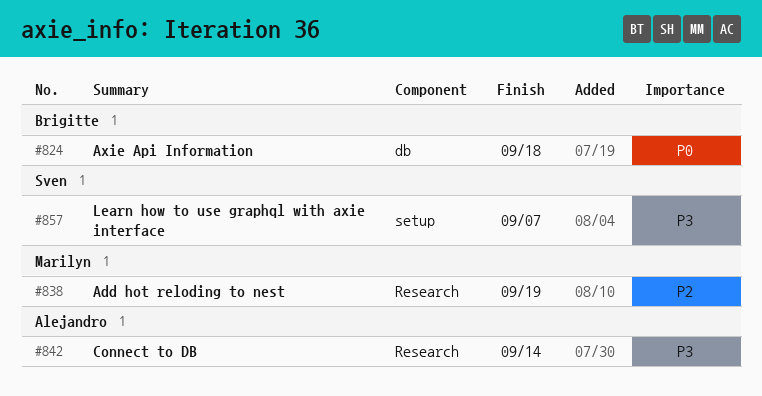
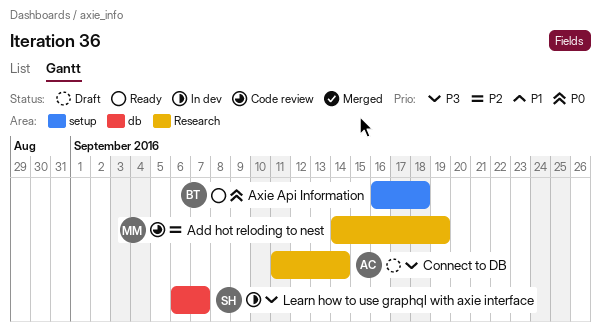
Axie Api Information, label: db -> setup
Learn how to use graphql with axie interface, label: setup -> db

